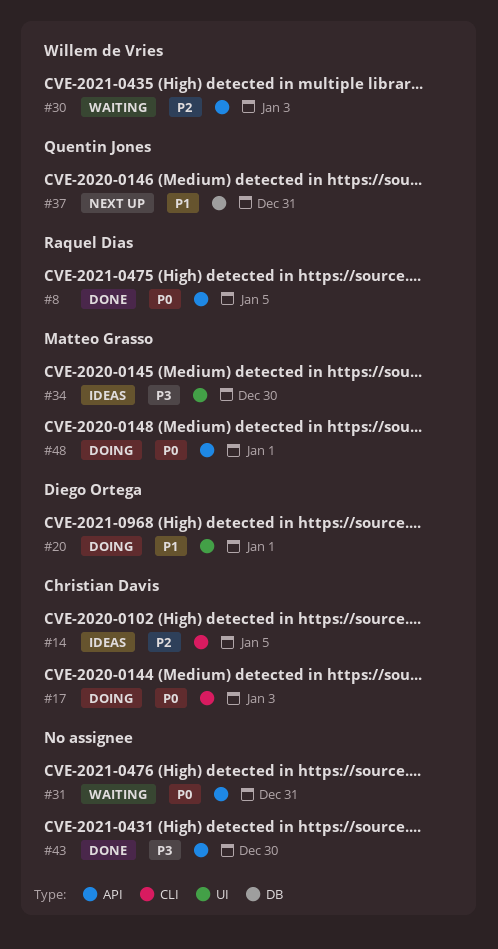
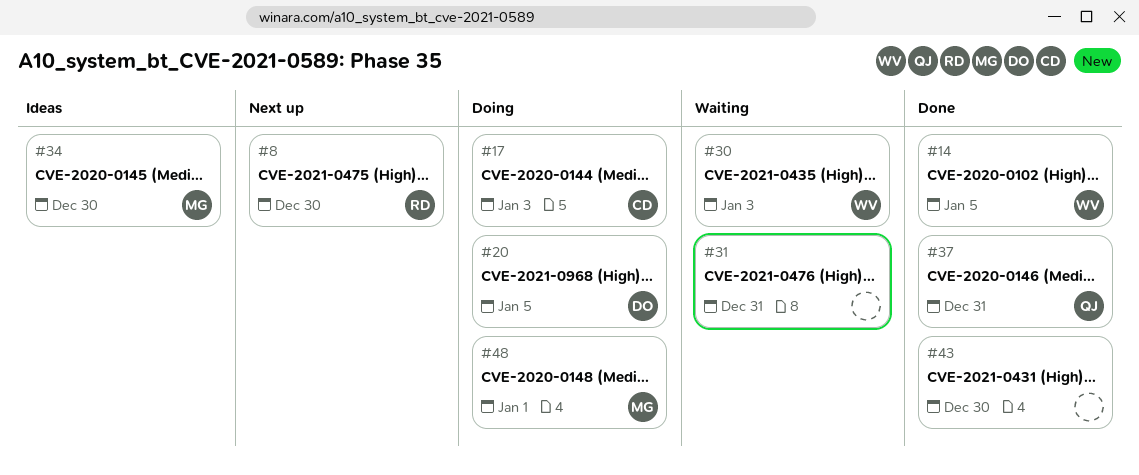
#8, status: Done -> Next up
#8, due: Jan 5 -> Dec 30
#14, status: Ideas -> Done
#14, owner: Christian Davis -> Willem de Vries
#20, due: Jan 1 -> Jan 5
#37, status: Next up -> Done

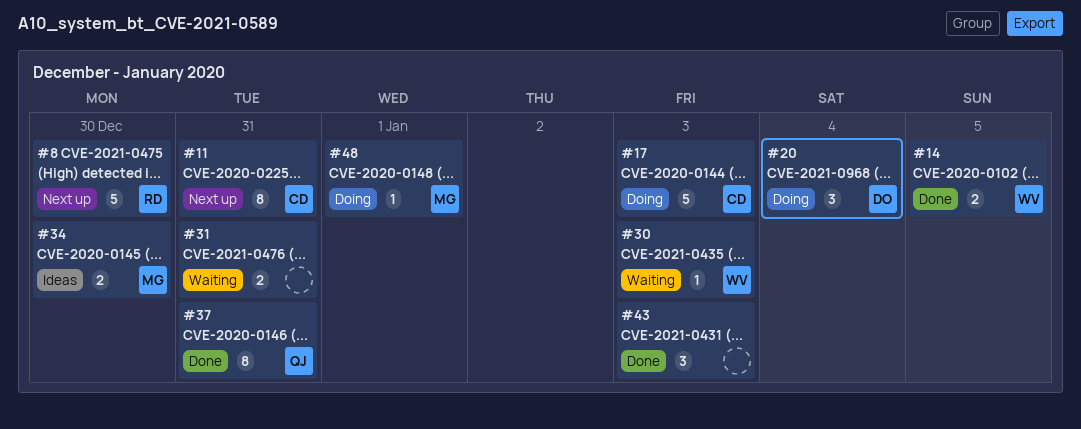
#11: none -> present
#20, due: Jan 5 -> Jan 4
#43, due: Dec 30 -> Jan 3

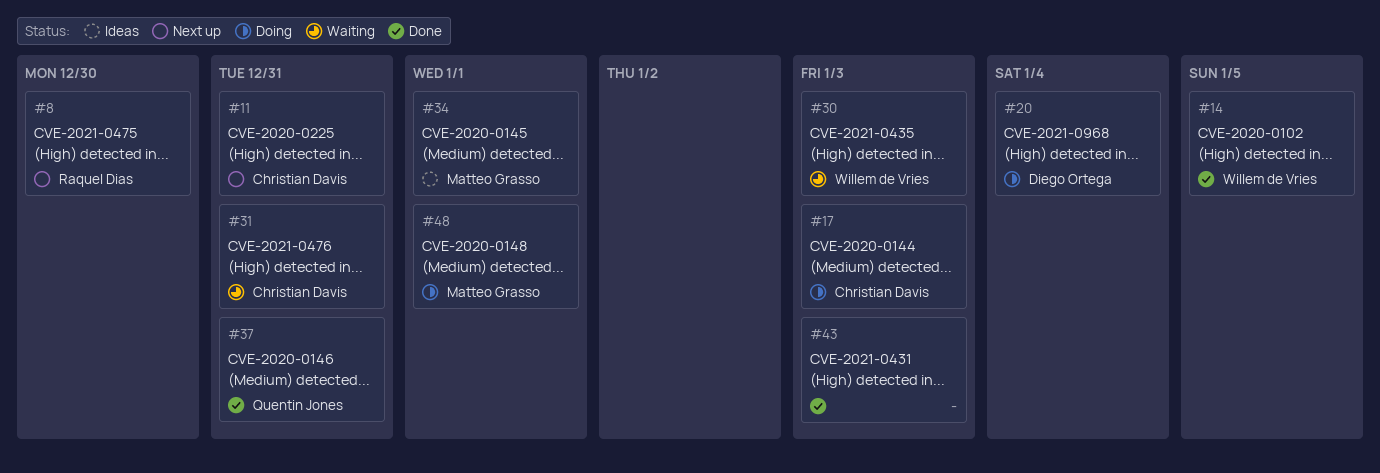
#31, owner: none -> Christian Davis
#34, due: Dec 30 -> Jan 1

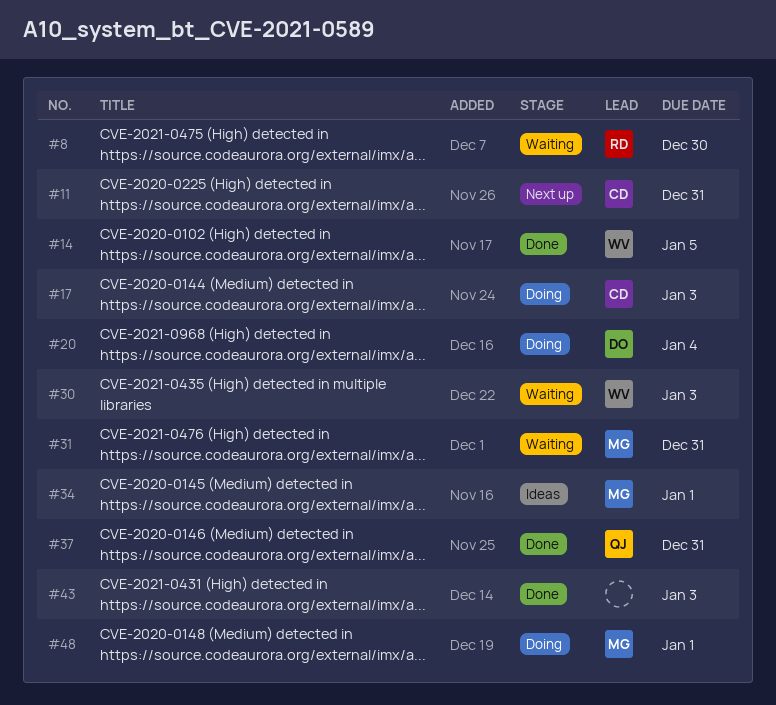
#8, status: Next up -> Waiting
#31, owner: Christian Davis -> Matteo Grasso

